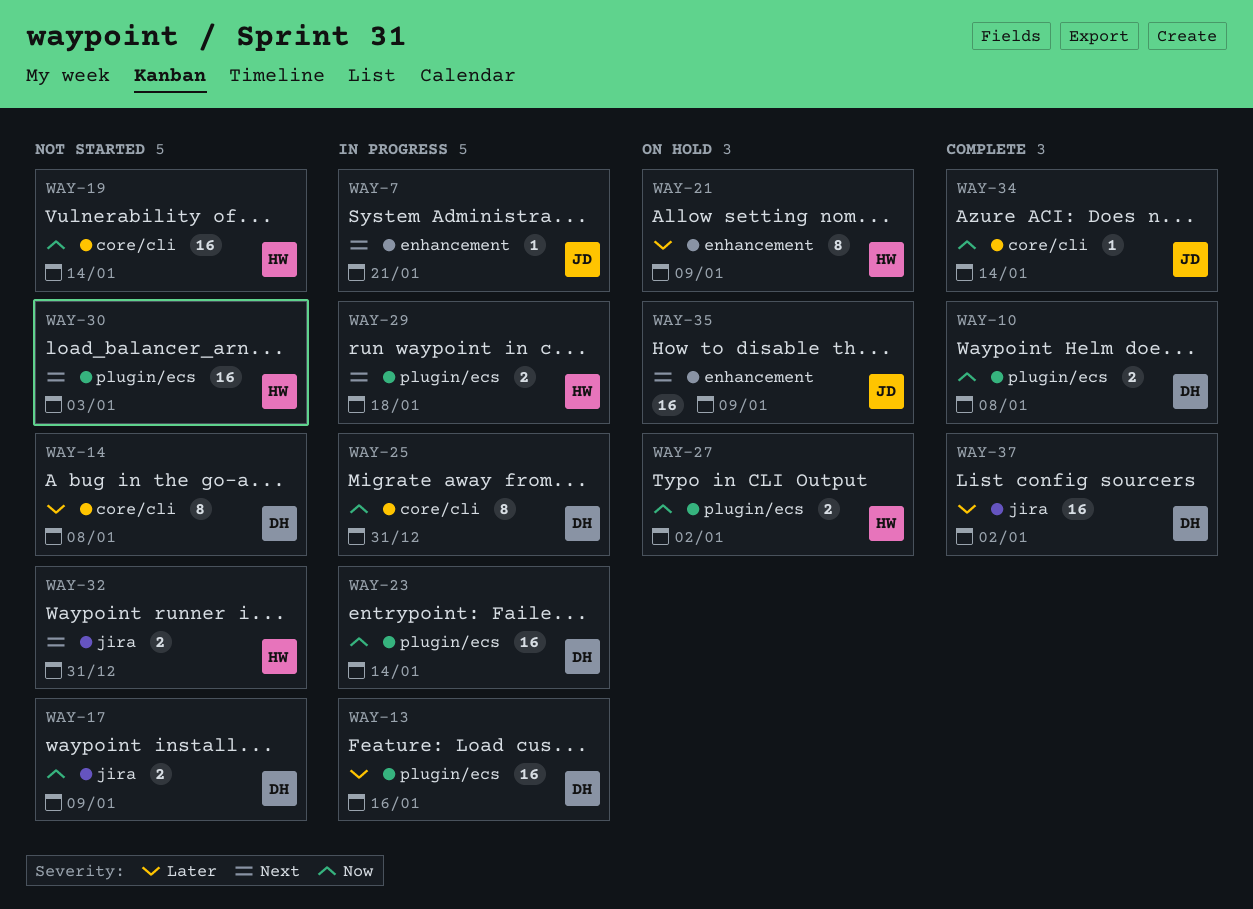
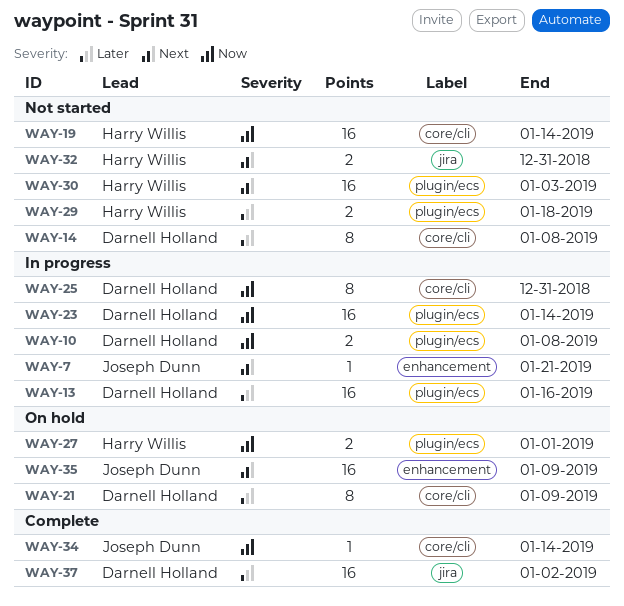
WAY-10, status: Complete -> In progress
WAY-17: present -> none
WAY-21, owner: Harry Willis -> Darnell Holland
WAY-21, label: enhancement -> core/cli
WAY-27, due: Jan 2 -> Jan 1
WAY-29, status: In progress -> Not started
WAY-29, priority: Next -> Later

